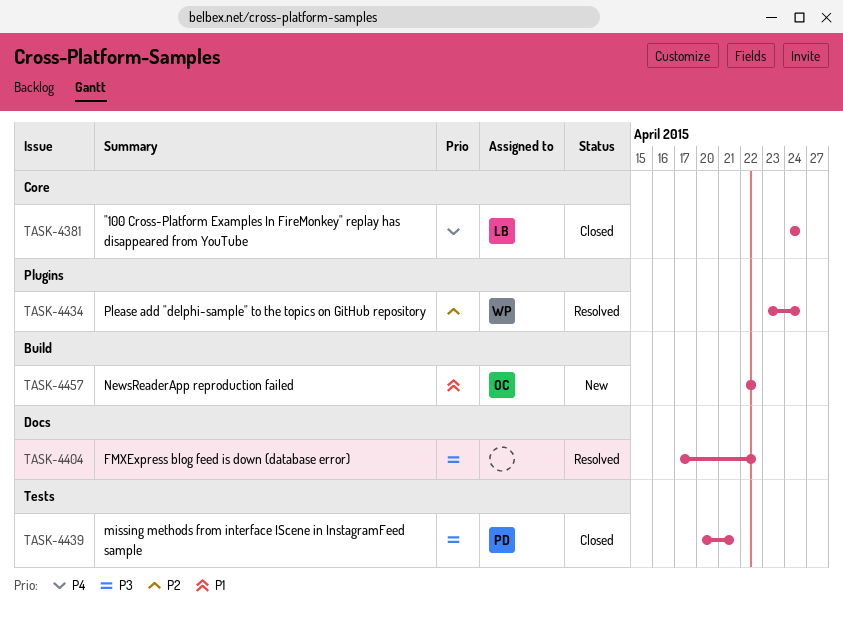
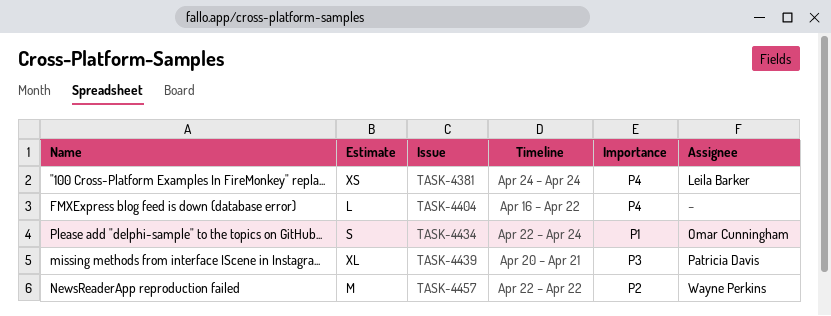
TASK-4404, priority: P3 -> P4
TASK-4404, start: Apr 17 -> Apr 16
TASK-4434, owner: Wayne Perkins -> Omar Cunningham
TASK-4434, priority: P2 -> P1
TASK-4434, start: Apr 23 -> Apr 22
TASK-4457, owner: Omar Cunningham -> Wayne Perkins
TASK-4457, priority: P1 -> P2

